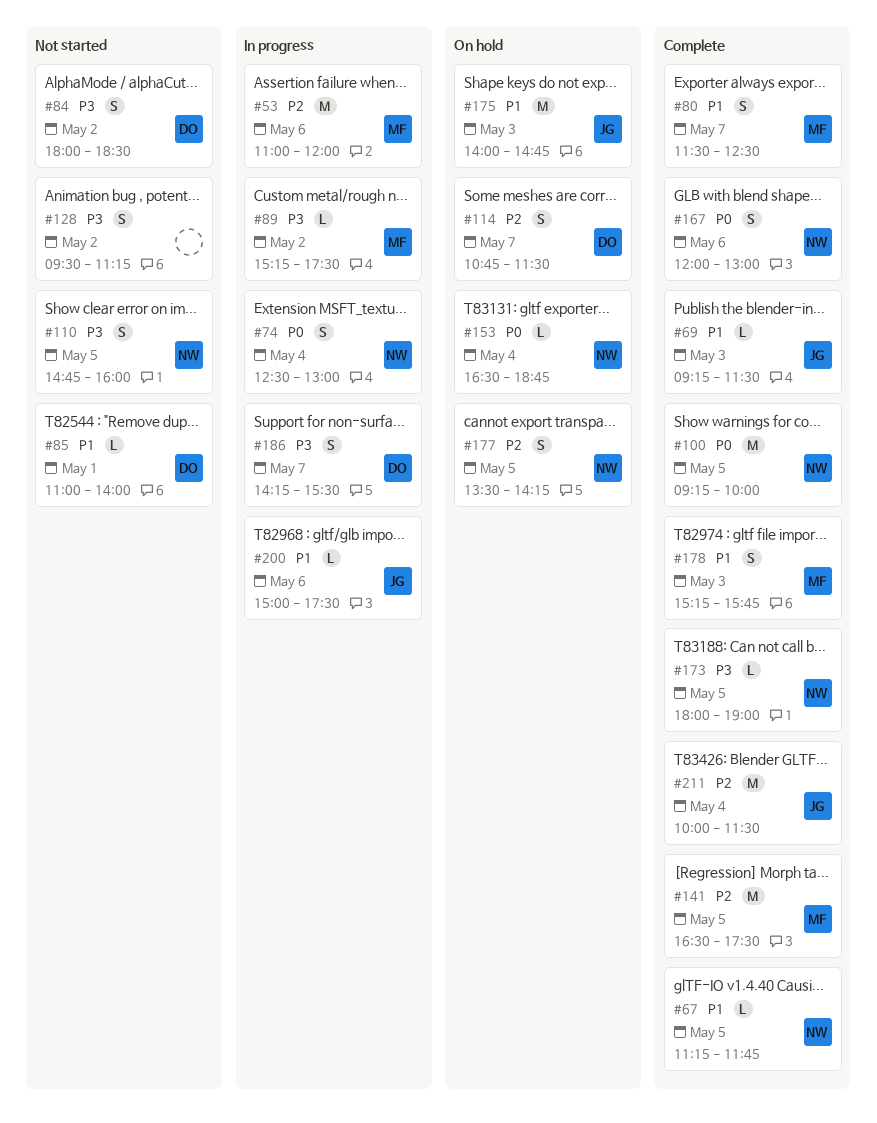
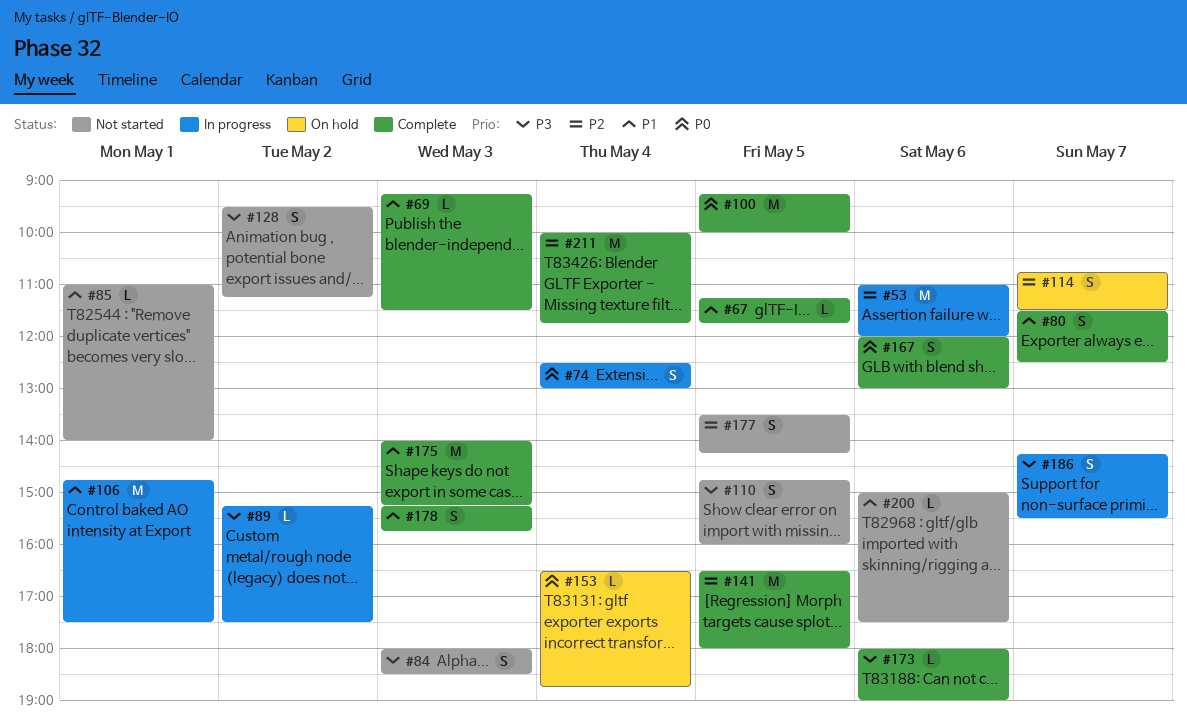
#84, day: May 2 -> May 3
#106: none -> present
#141, ends: 17:30 -> 18:00
#173, day: May 5 -> May 6
#175, status: On hold -> Complete
#175, ends: 14:45 -> 15:15
#177, status: On hold -> Not started
#200, status: In progress -> Not started
#211, ends: 11:30 -> 11:45

